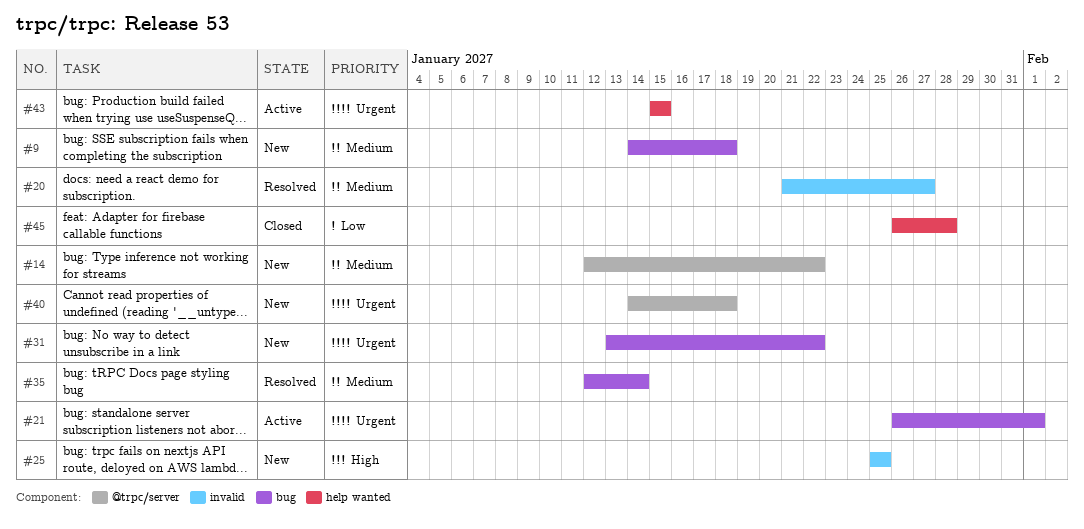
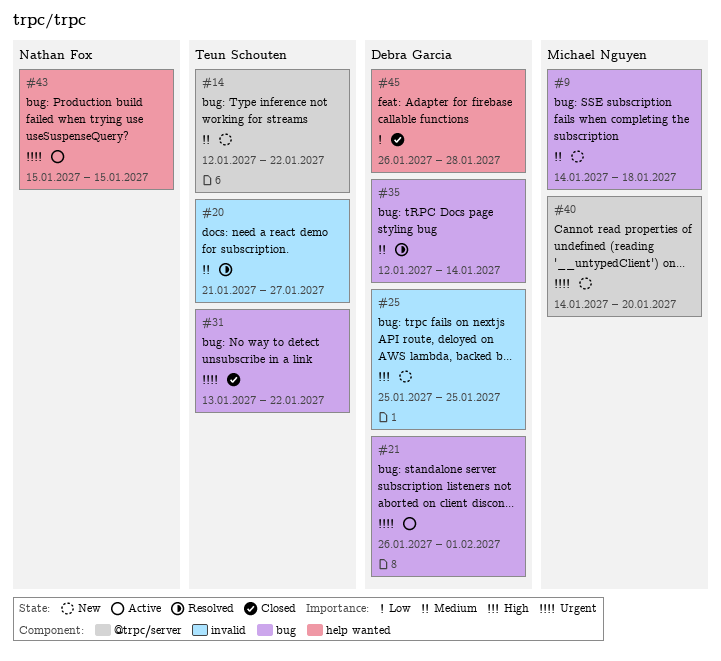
#31, status: New -> Closed
#40, due: Jan 18 -> Jan 20

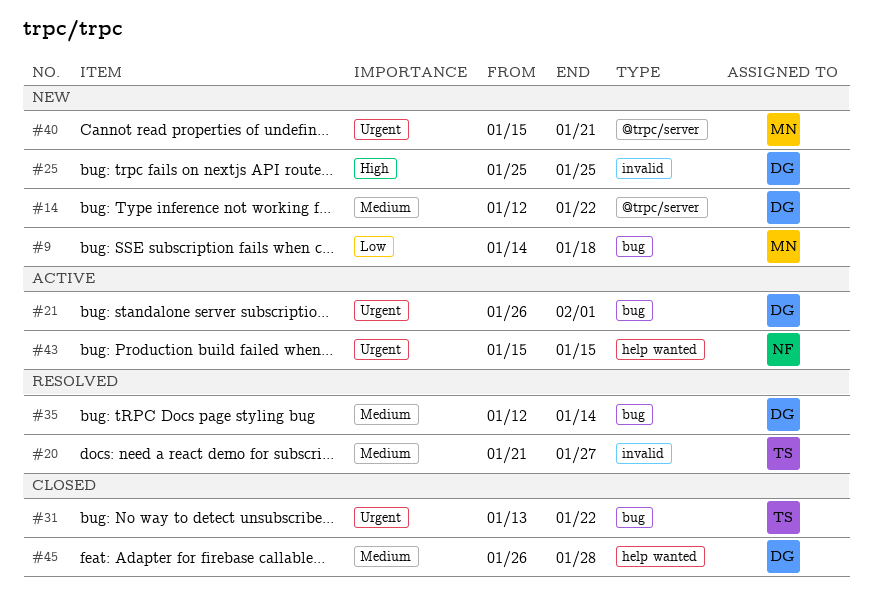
#9, priority: Medium -> Low
#14, owner: Teun Schouten -> Debra Garcia
#40, start: Jan 14 -> Jan 15
#40, due: Jan 20 -> Jan 21
#45, priority: Low -> Medium

